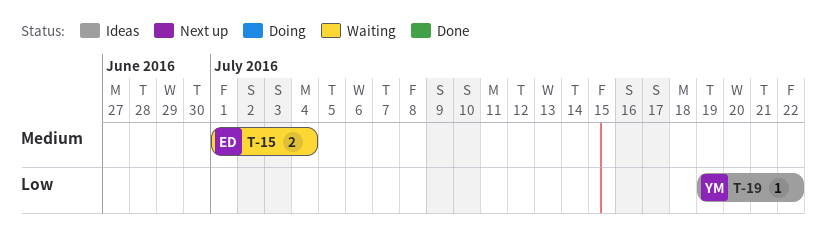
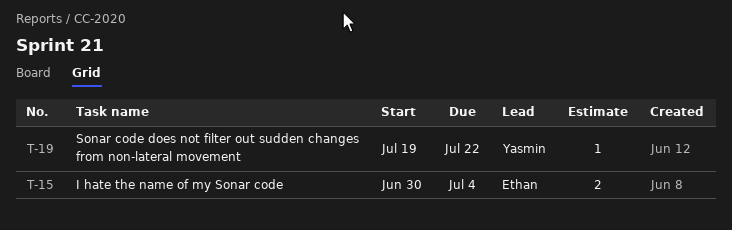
T-15, start: Jul 1 -> Jun 30

